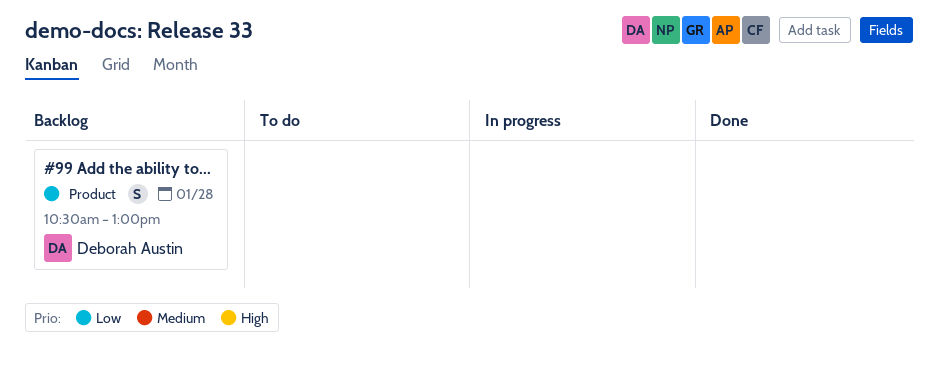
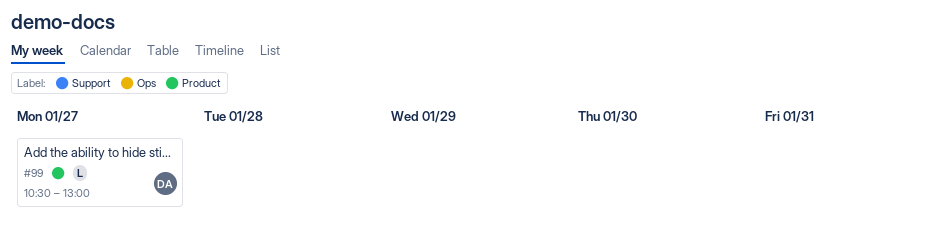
#99, estimate: S -> L
#99, day: Jan 28 -> Jan 27

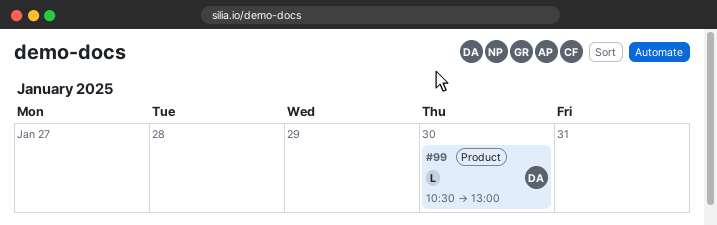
#99, day: Jan 27 -> Jan 30

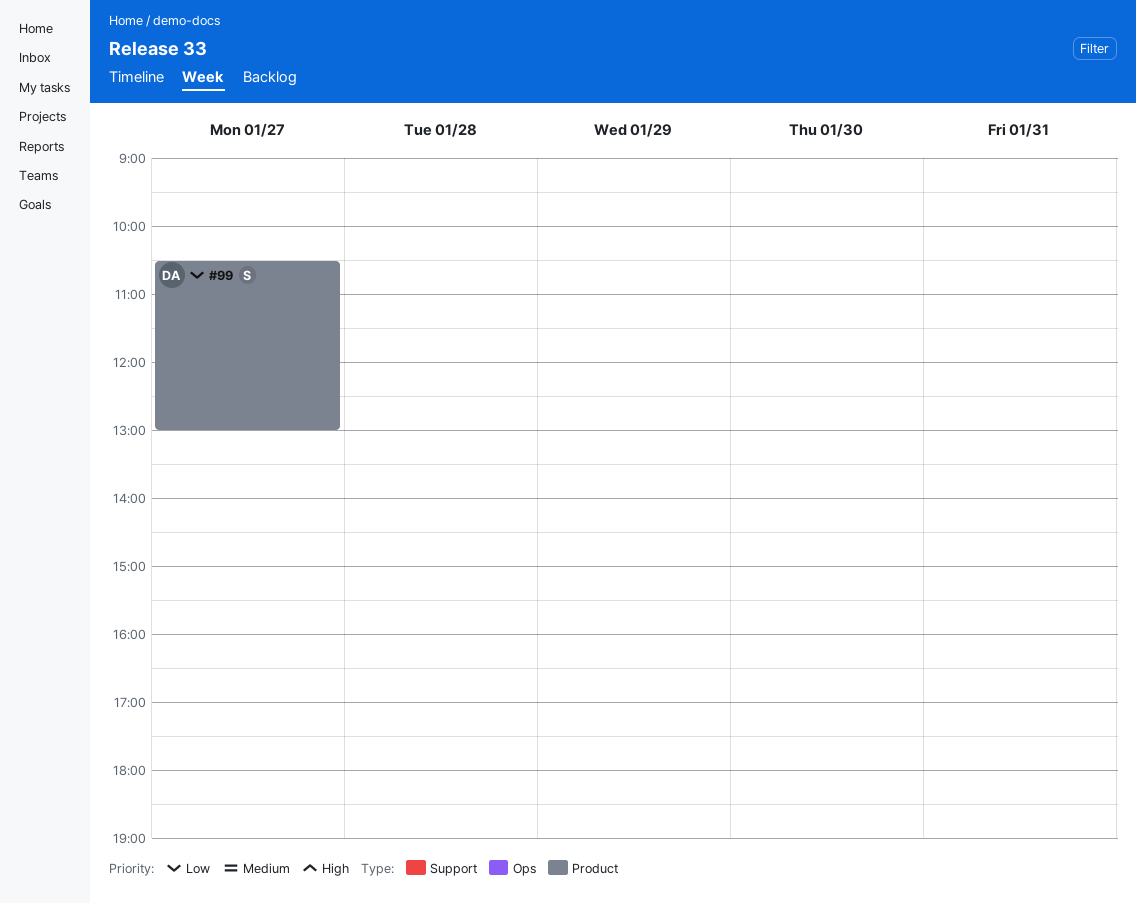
#99, estimate: L -> S
#99, day: Jan 30 -> Jan 27

